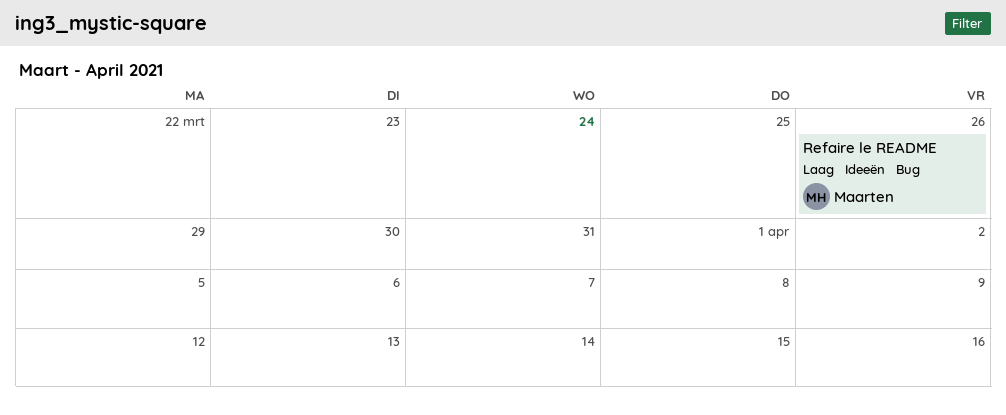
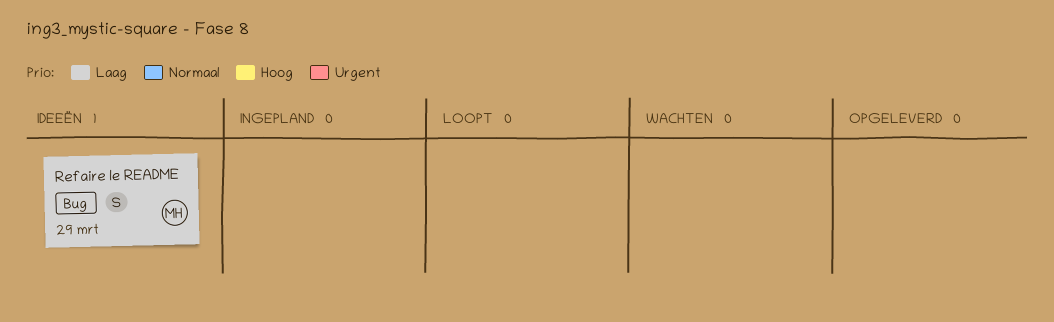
Refaire le README, due: Mar 26 -> Mar 29

